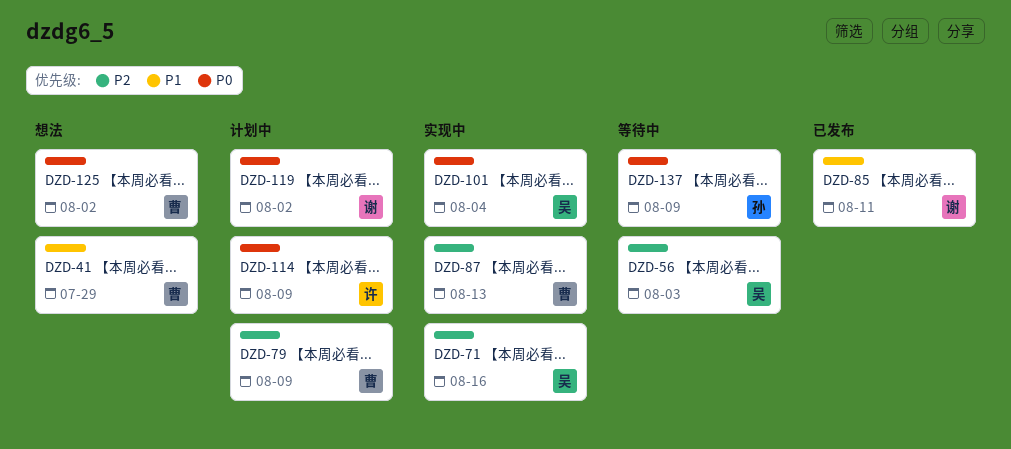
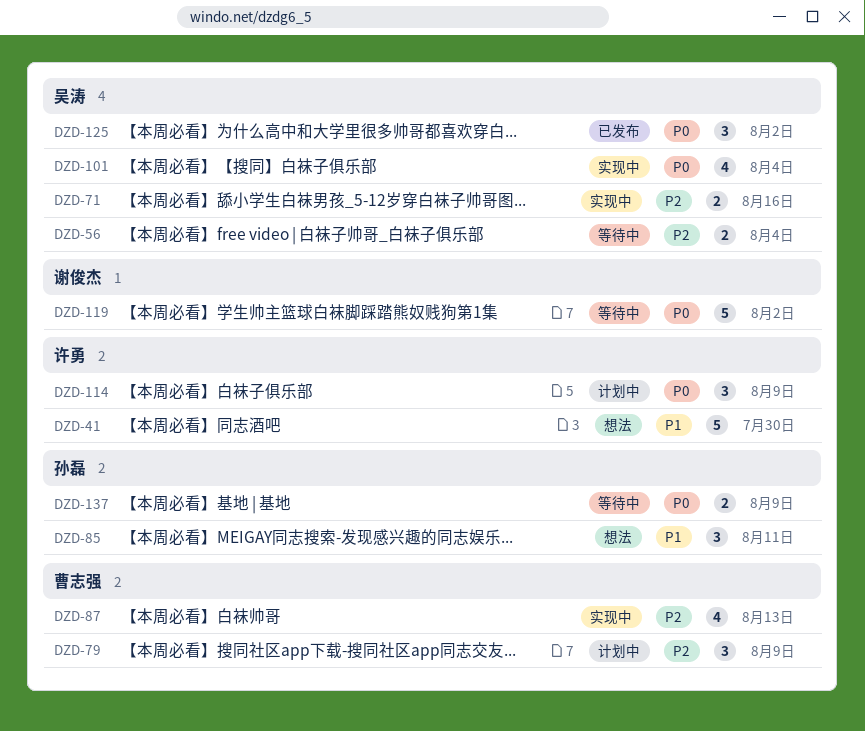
DZD-41, owner: 曹志强 -> 许勇
DZD-41, due: Jul 29 -> Jul 30
DZD-56, due: Aug 3 -> Aug 4
DZD-85, status: 已发布 -> 想法
DZD-85, owner: 谢俊杰 -> 孙磊
DZD-119, status: 计划中 -> 等待中
DZD-125, status: 想法 -> 已发布
DZD-125, owner: 曹志强 -> 吴涛

